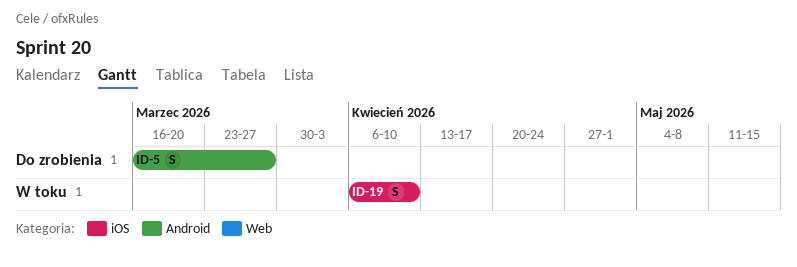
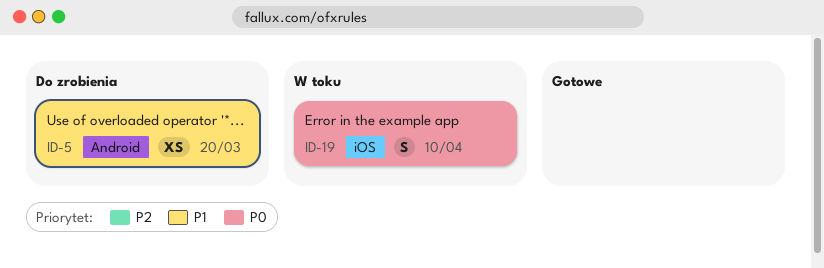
ID-5, estimate: S -> XS
ID-5, due: Mar 27 -> Mar 20

